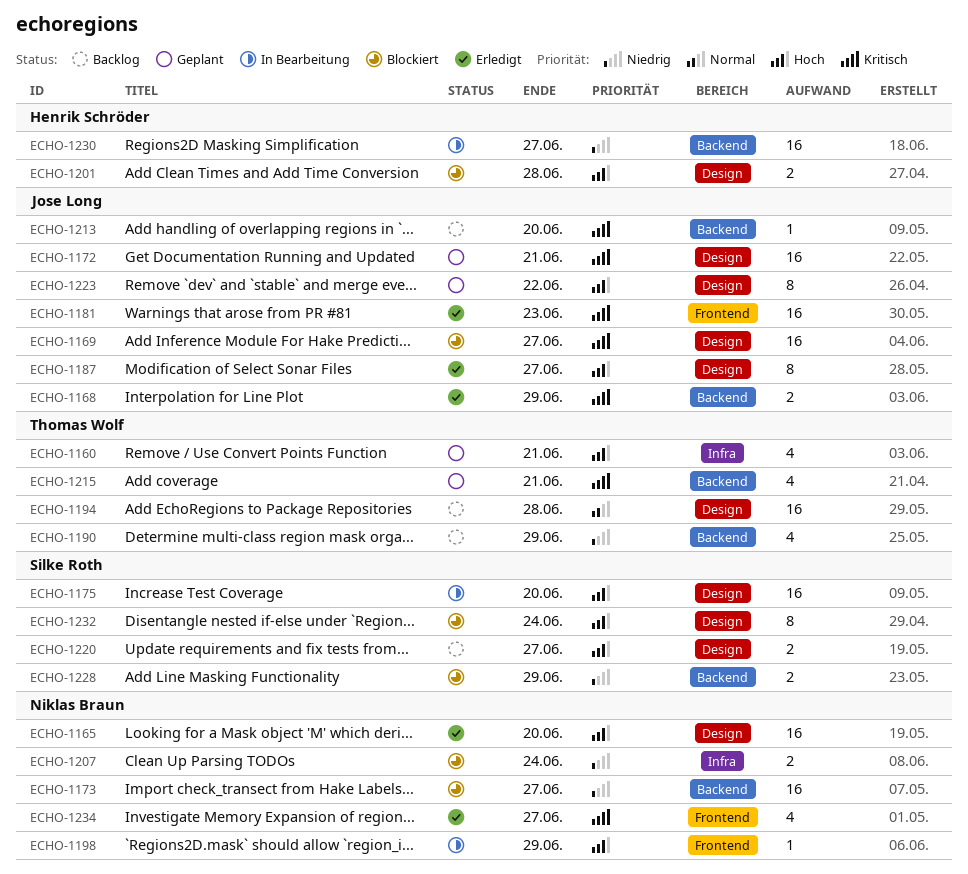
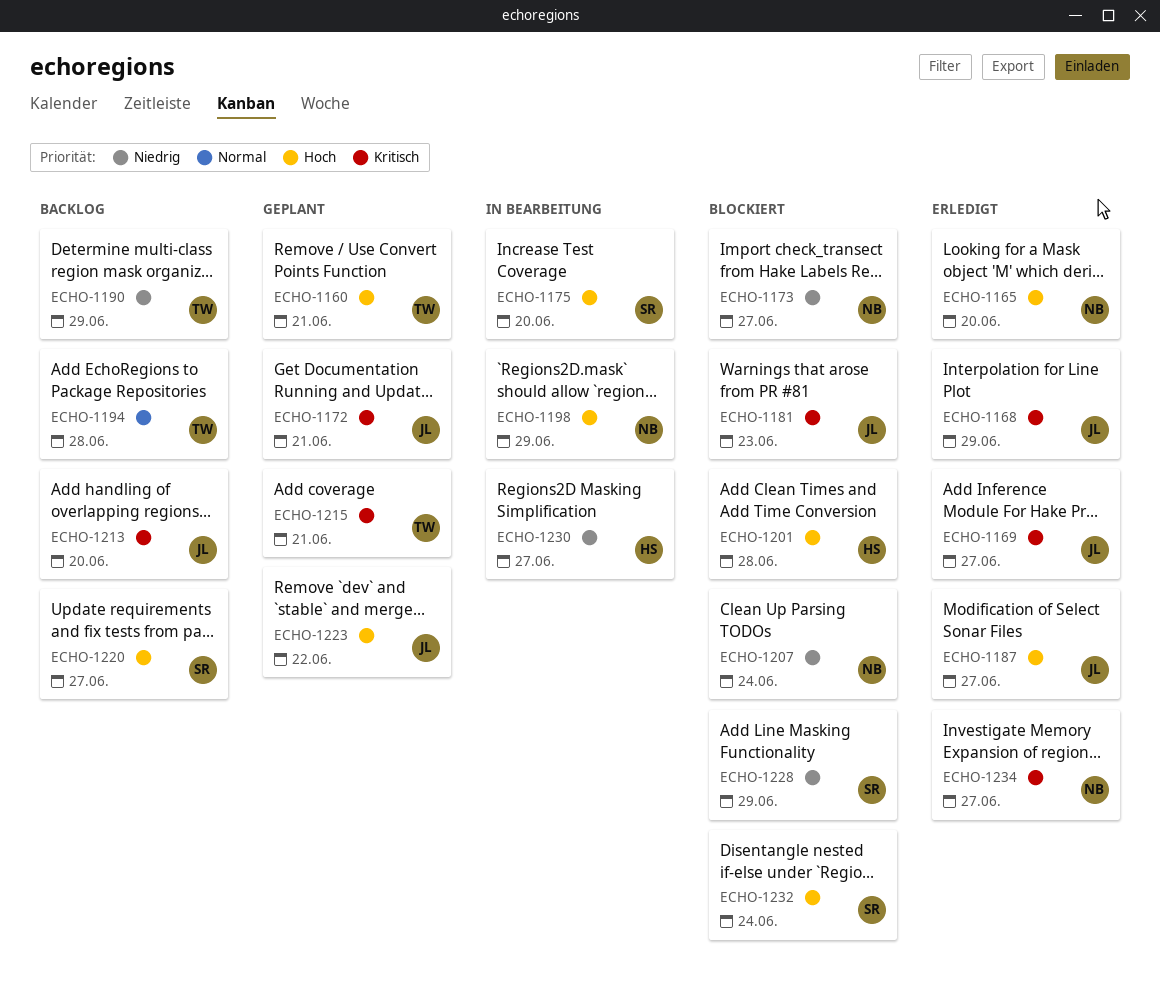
ECHO-1169, status: Blockiert -> Erledigt
ECHO-1181, status: Erledigt -> Blockiert

